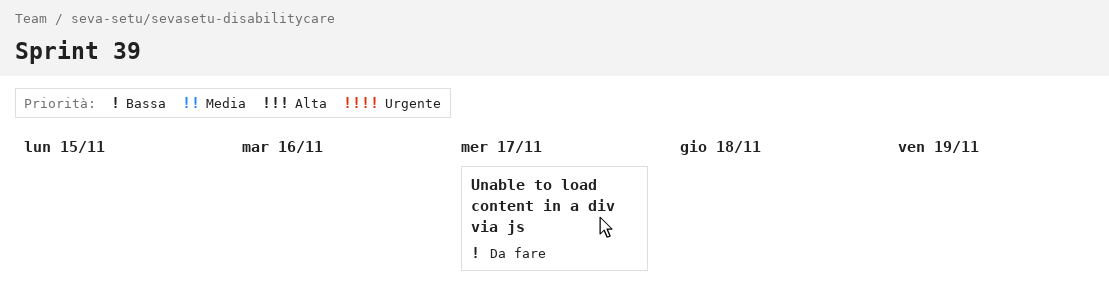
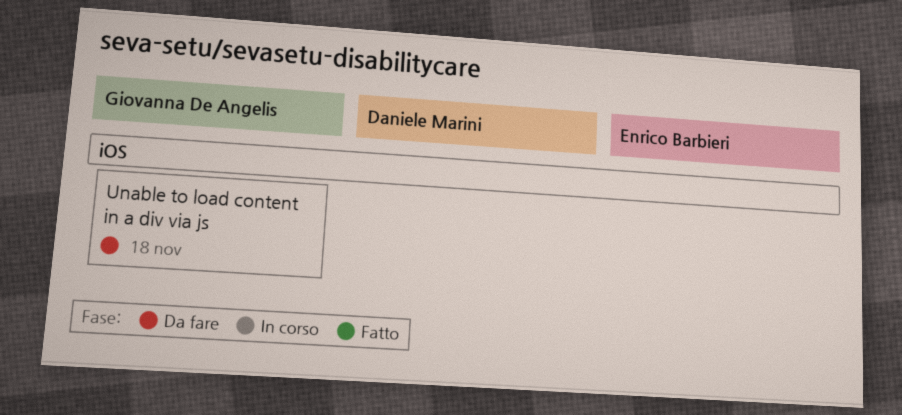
Unable to load content in a div via js, due: Nov 17 -> Nov 18

